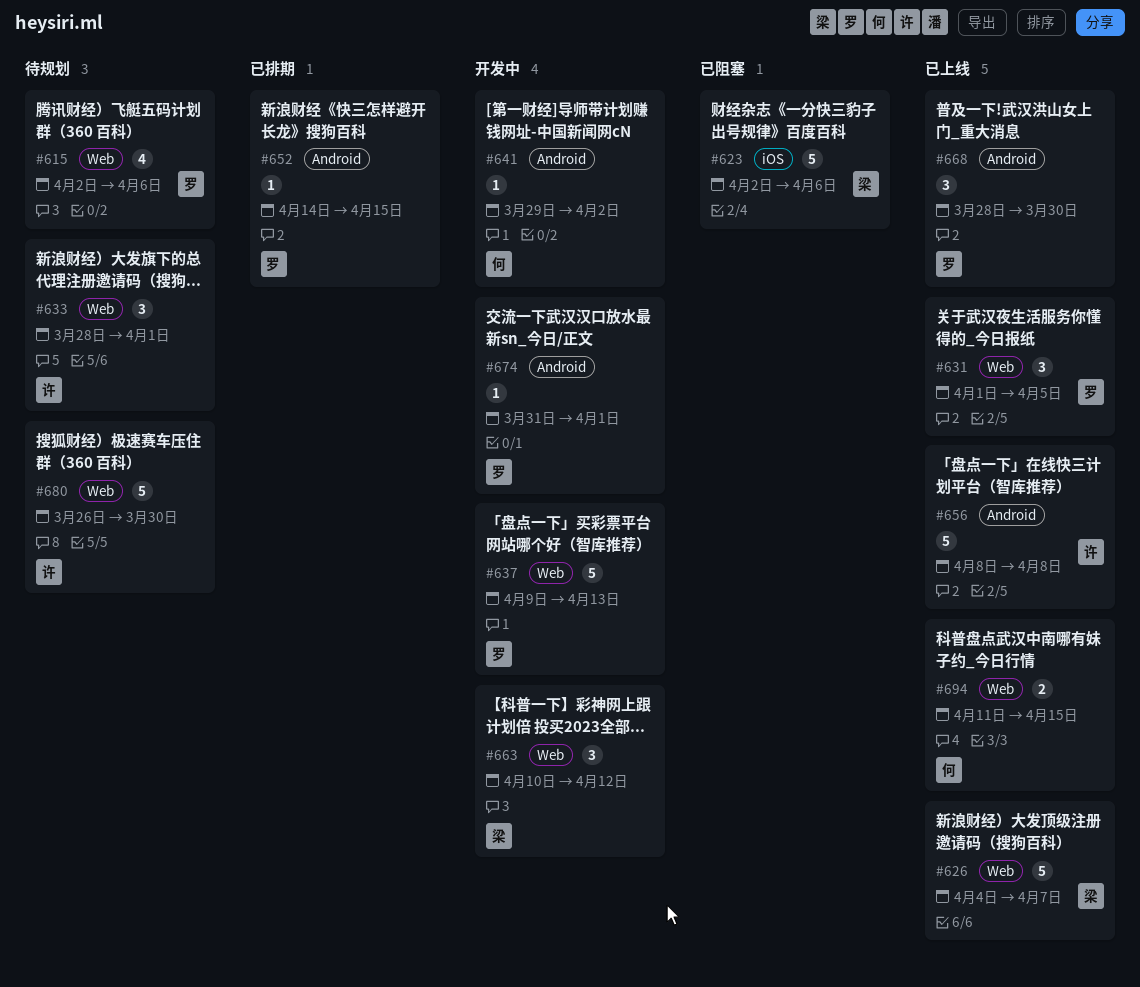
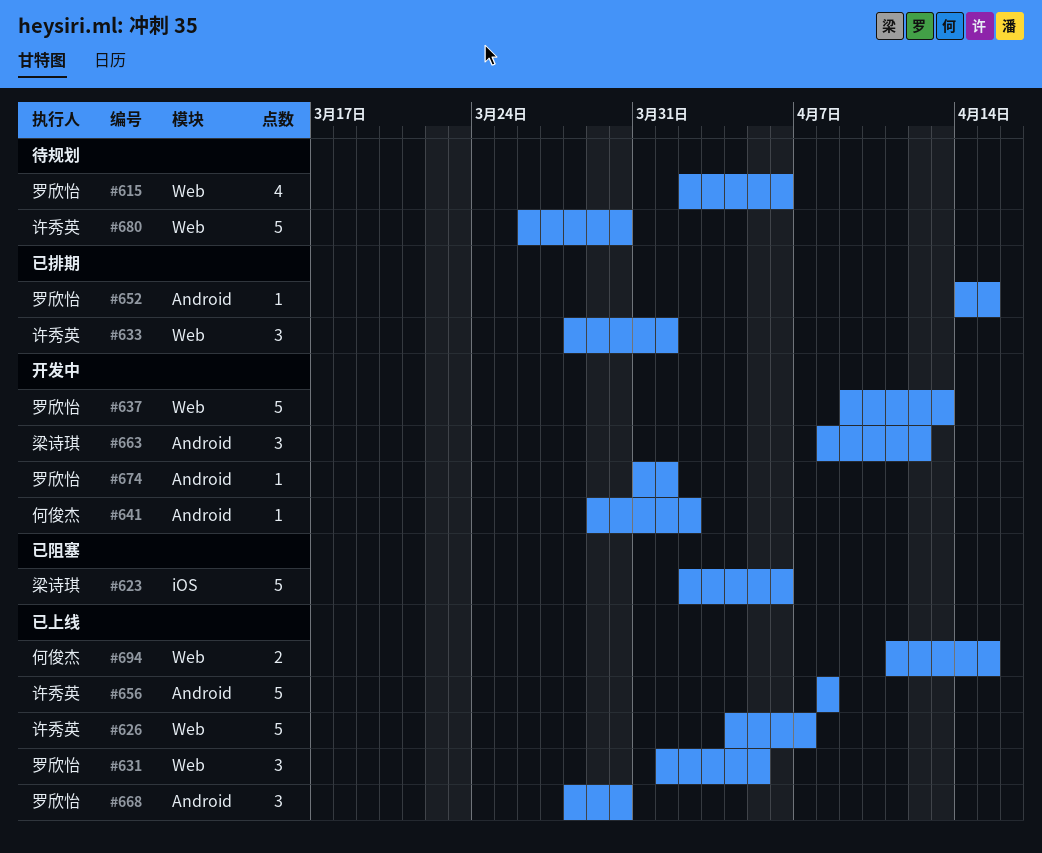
#626, owner: 梁诗琪 -> 许秀英
#633, status: 待规划 -> 已排期
#663, label: Web -> Android
#663, start: Apr 10 -> Apr 8

